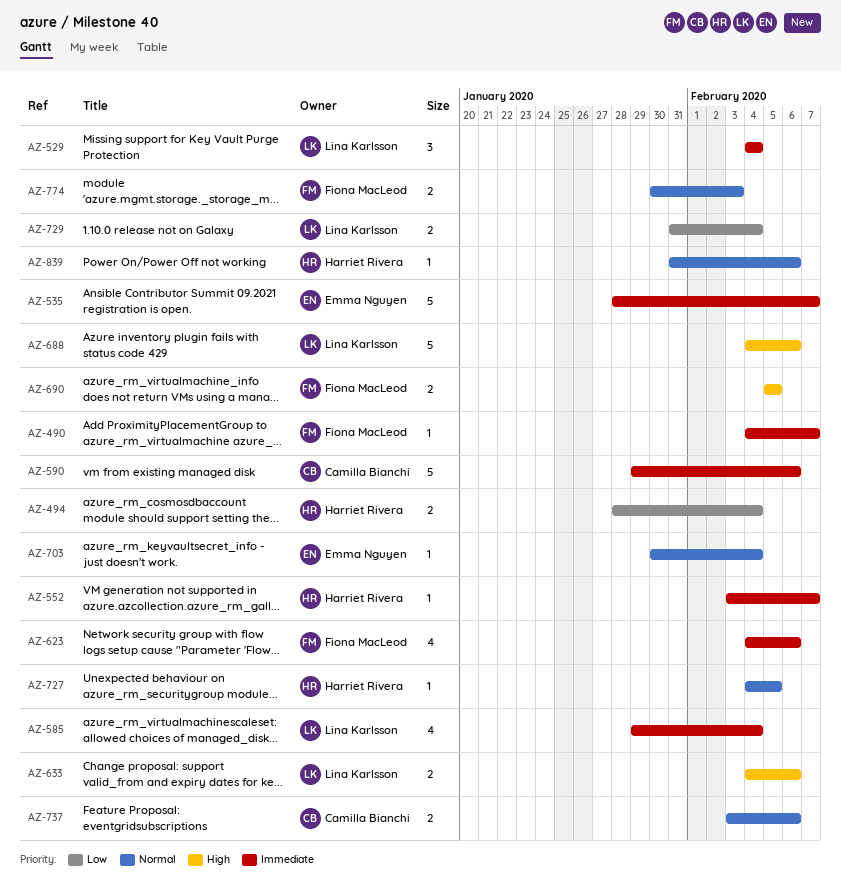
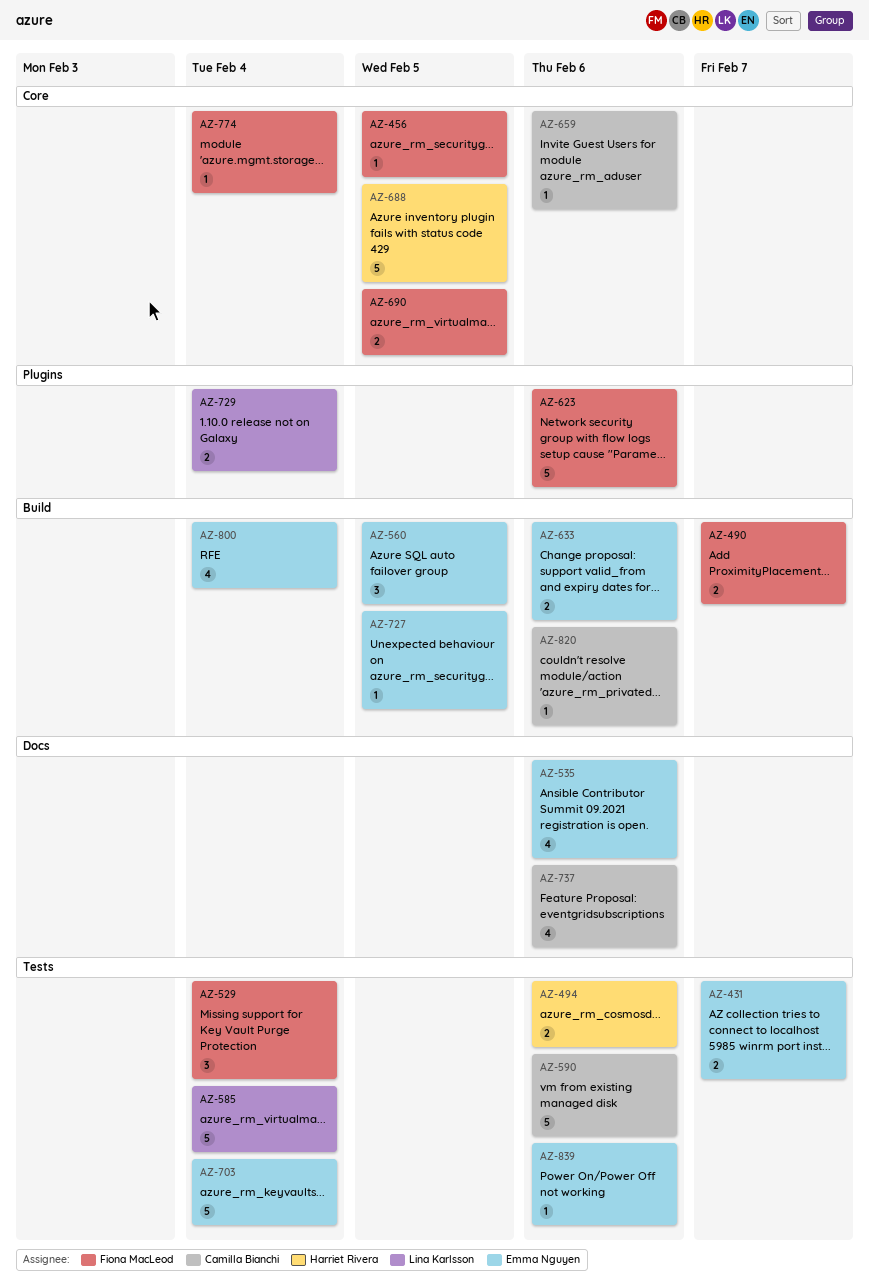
AZ-431: none -> present
AZ-456: none -> present
AZ-490, estimate: 1 -> 2
AZ-494, due: Feb 4 -> Feb 6
AZ-529, owner: Lina Karlsson -> Fiona MacLeod
AZ-535, estimate: 5 -> 4
AZ-535, due: Feb 7 -> Feb 6
AZ-552: present -> none
AZ-560: none -> present
AZ-585, estimate: 4 -> 5
AZ-623, estimate: 4 -> 5
AZ-633, owner: Lina Karlsson -> Emma Nguyen
AZ-659: none -> present
AZ-688, owner: Lina Karlsson -> Harriet Rivera
AZ-688, due: Feb 6 -> Feb 5
AZ-703, estimate: 1 -> 5
AZ-727, owner: Harriet Rivera -> Emma Nguyen
AZ-737, estimate: 2 -> 4
AZ-774, estimate: 2 -> 1
AZ-774, due: Feb 3 -> Feb 4
AZ-800: none -> present
AZ-820: none -> present
AZ-839, owner: Harriet Rivera -> Emma Nguyen

